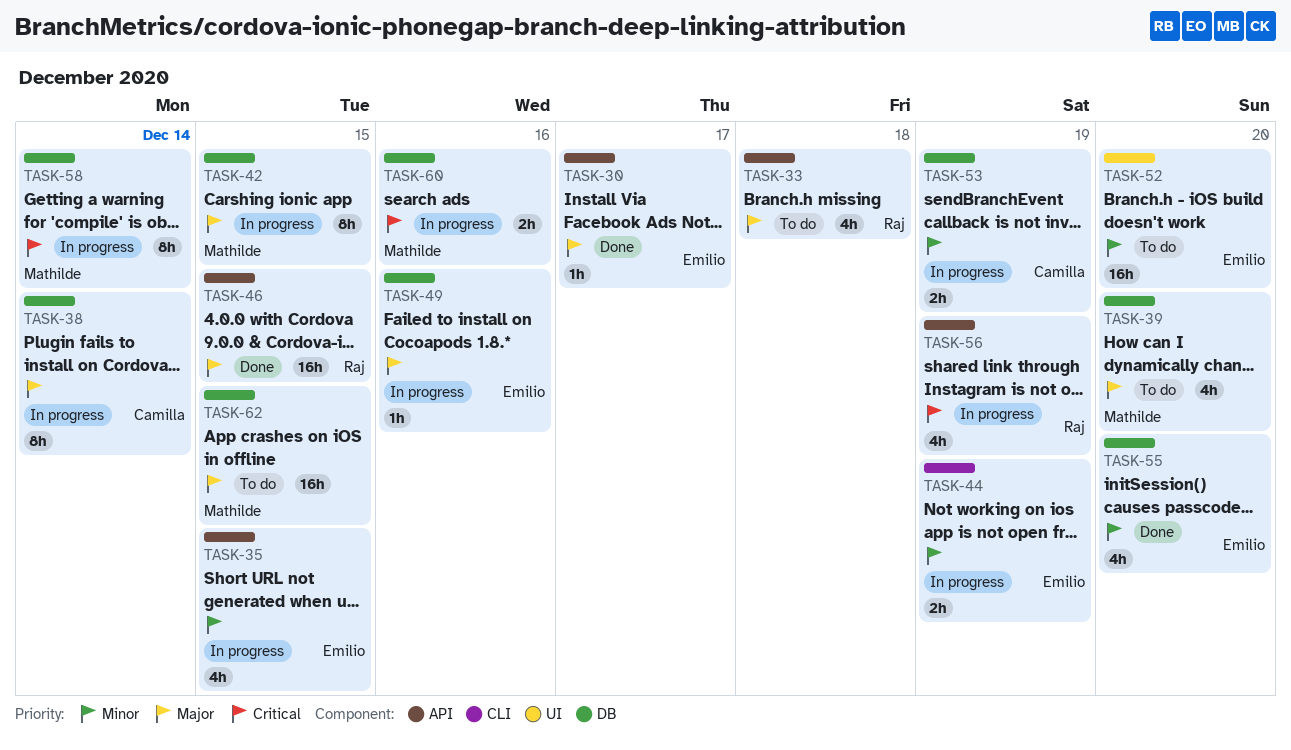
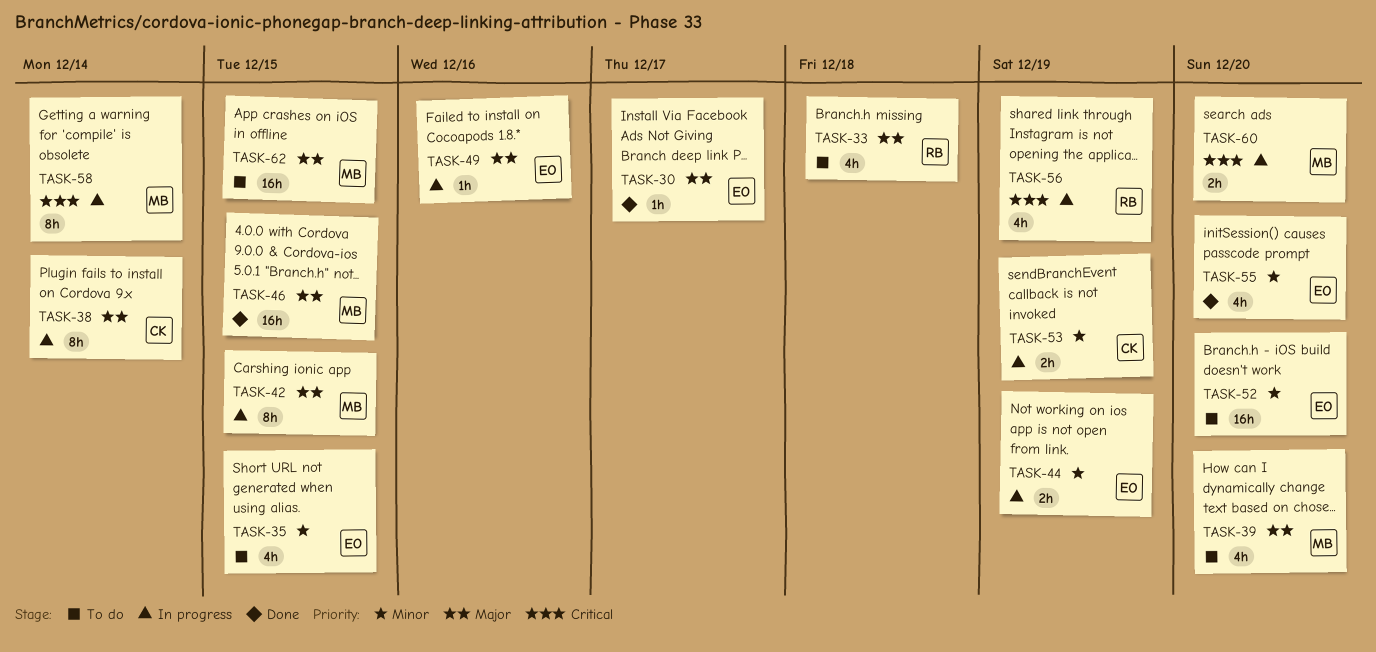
TASK-35, status: In progress -> To do
TASK-46, owner: Raj -> Mathilde
TASK-60, due: Dec 16 -> Dec 20

